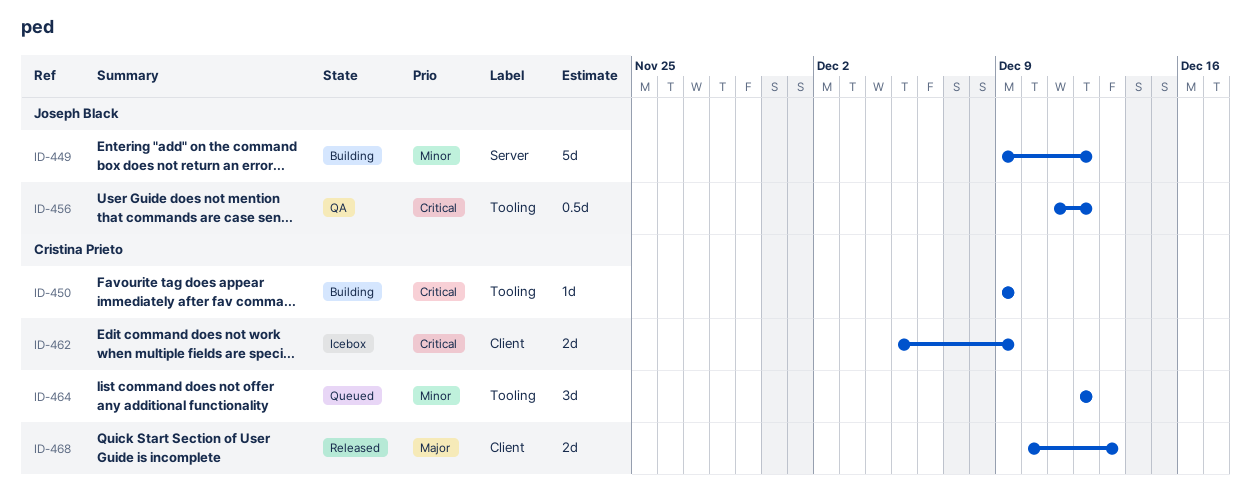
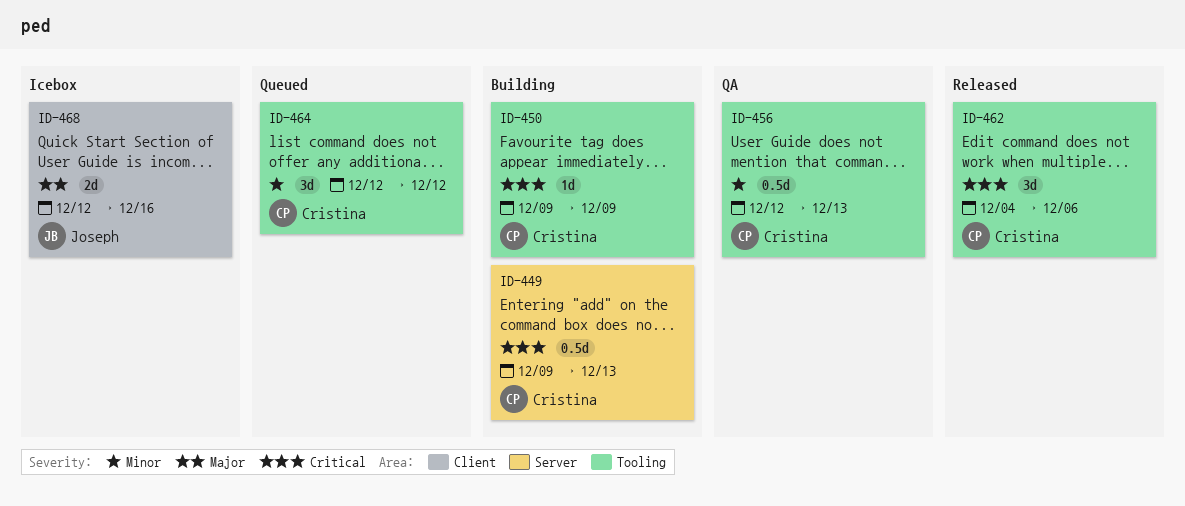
ID-449, owner: Joseph Black -> Cristina Prieto
ID-449, priority: Minor -> Critical
ID-449, estimate: 5d -> 0.5d
ID-449, due: Dec 12 -> Dec 13
ID-456, owner: Joseph Black -> Cristina Prieto
ID-456, priority: Critical -> Minor
ID-456, start: Dec 11 -> Dec 12
ID-456, due: Dec 12 -> Dec 13
ID-462, status: Icebox -> Released
ID-462, label: Client -> Tooling
ID-462, estimate: 2d -> 3d
ID-462, start: Dec 5 -> Dec 4
ID-462, due: Dec 9 -> Dec 6
ID-468, status: Released -> Icebox
ID-468, owner: Cristina Prieto -> Joseph Black
ID-468, start: Dec 10 -> Dec 12
ID-468, due: Dec 13 -> Dec 16

